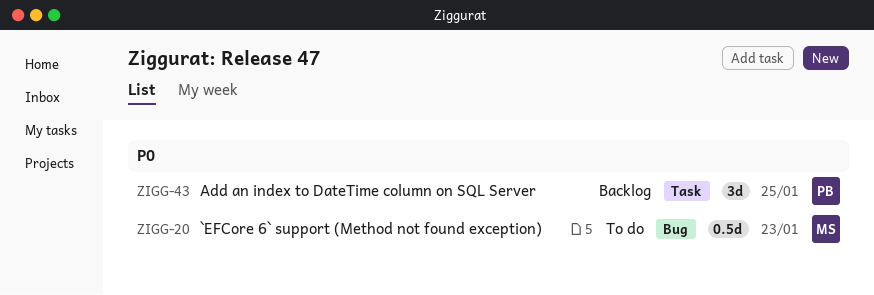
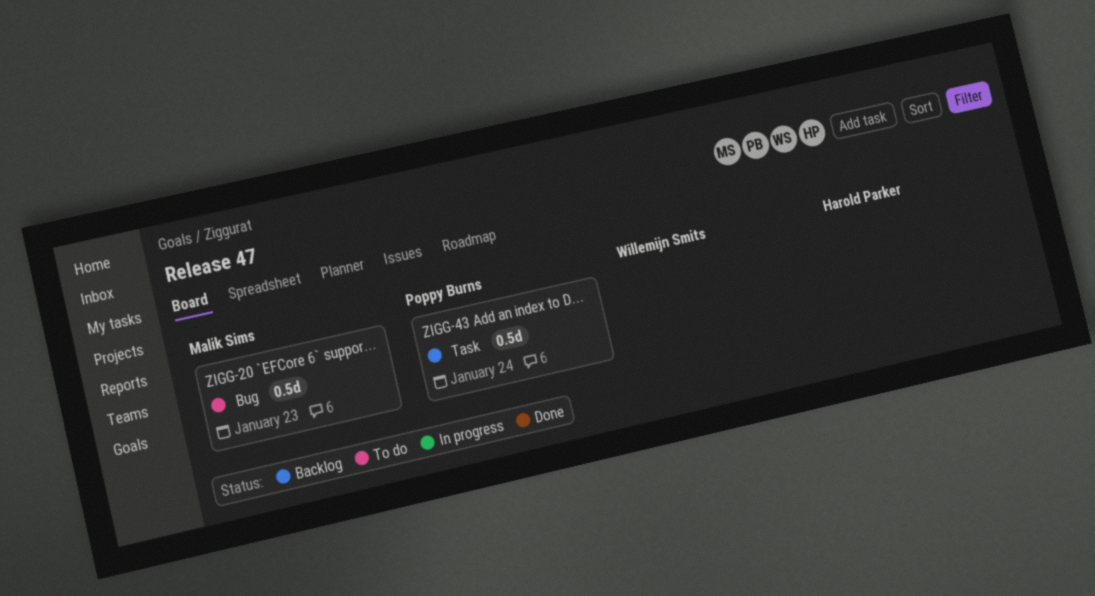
ZIGG-43, estimate: 3d -> 0.5d
ZIGG-43, due: Jan 25 -> Jan 24

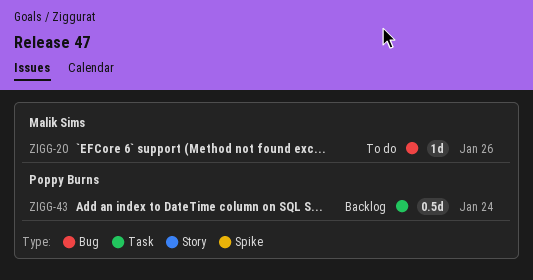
ZIGG-20, estimate: 0.5d -> 1d
ZIGG-20, due: Jan 23 -> Jan 26

